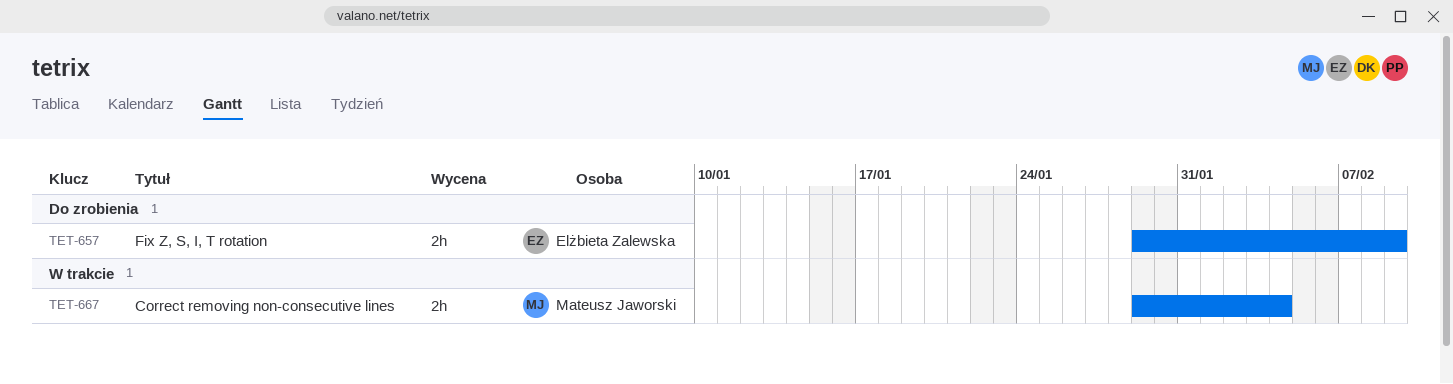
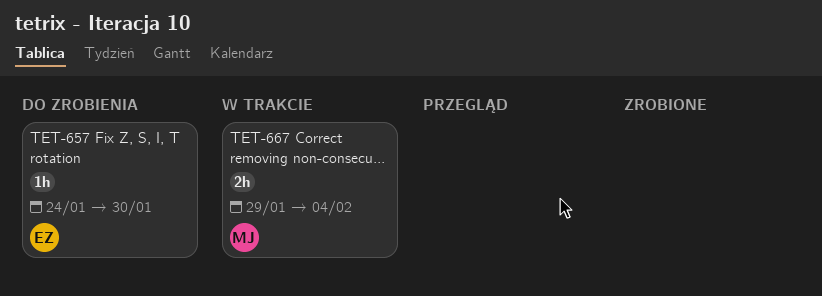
TET-657, estimate: 2h -> 1h
TET-657, start: Jan 29 -> Jan 24
TET-657, due: Feb 9 -> Jan 30

